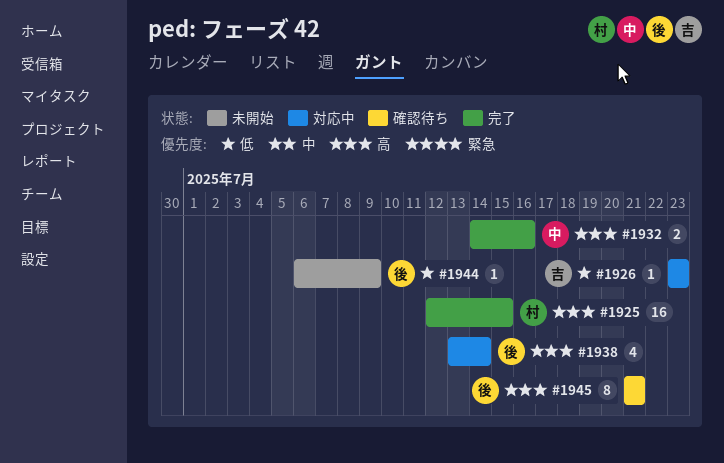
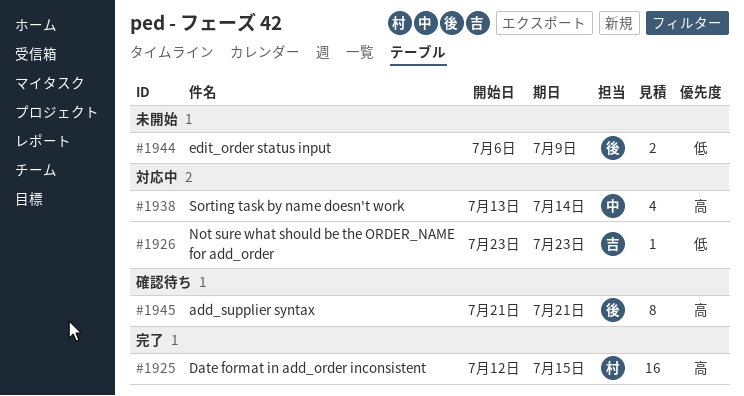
#1932: present -> none
#1938, owner: 後 -> 中
#1944, estimate: 1 -> 2

